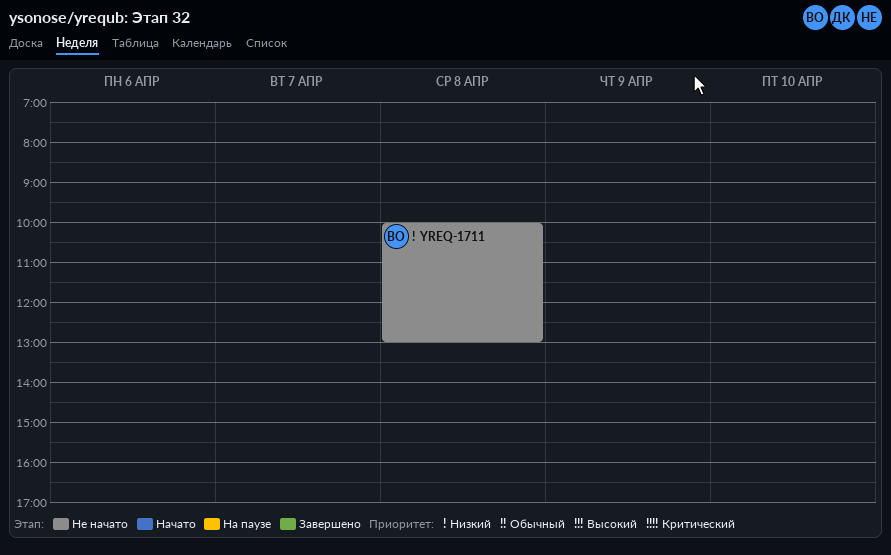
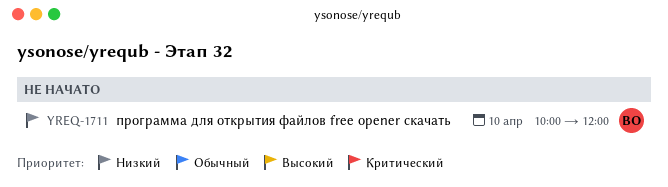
YREQ-1711, day: Apr 8 -> Apr 10
YREQ-1711, ends: 13:00 -> 12:00

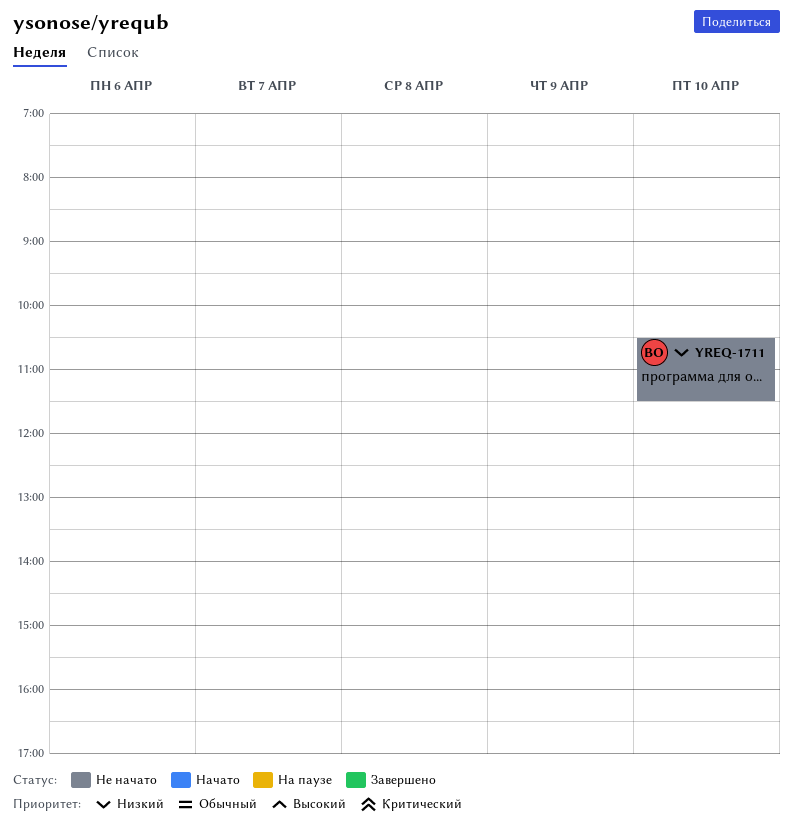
YREQ-1711, begins: 10:00 -> 10:30
YREQ-1711, ends: 12:00 -> 11:30

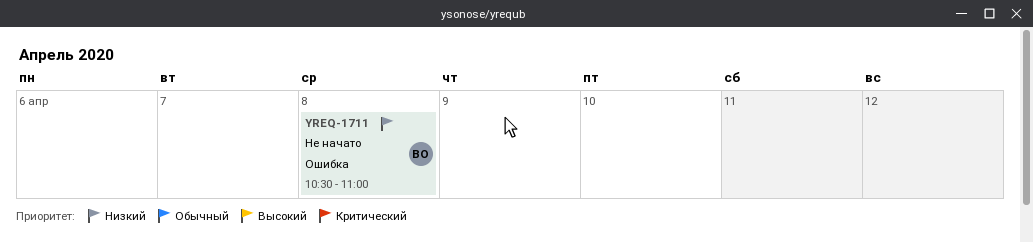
YREQ-1711, day: Apr 10 -> Apr 8
YREQ-1711, ends: 11:30 -> 11:00

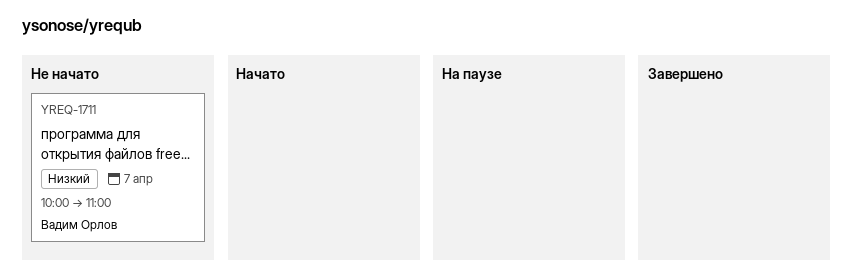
YREQ-1711, day: Apr 8 -> Apr 7
YREQ-1711, begins: 10:30 -> 10:00

